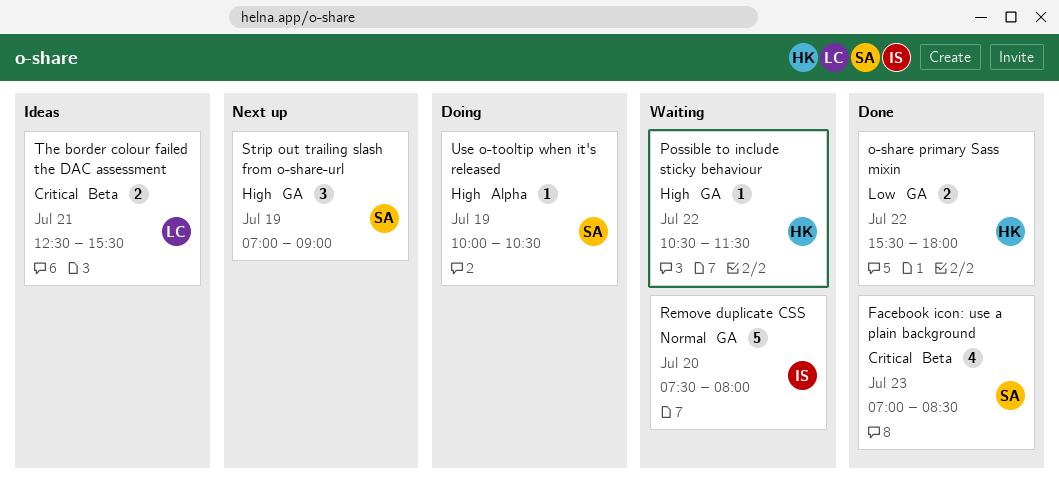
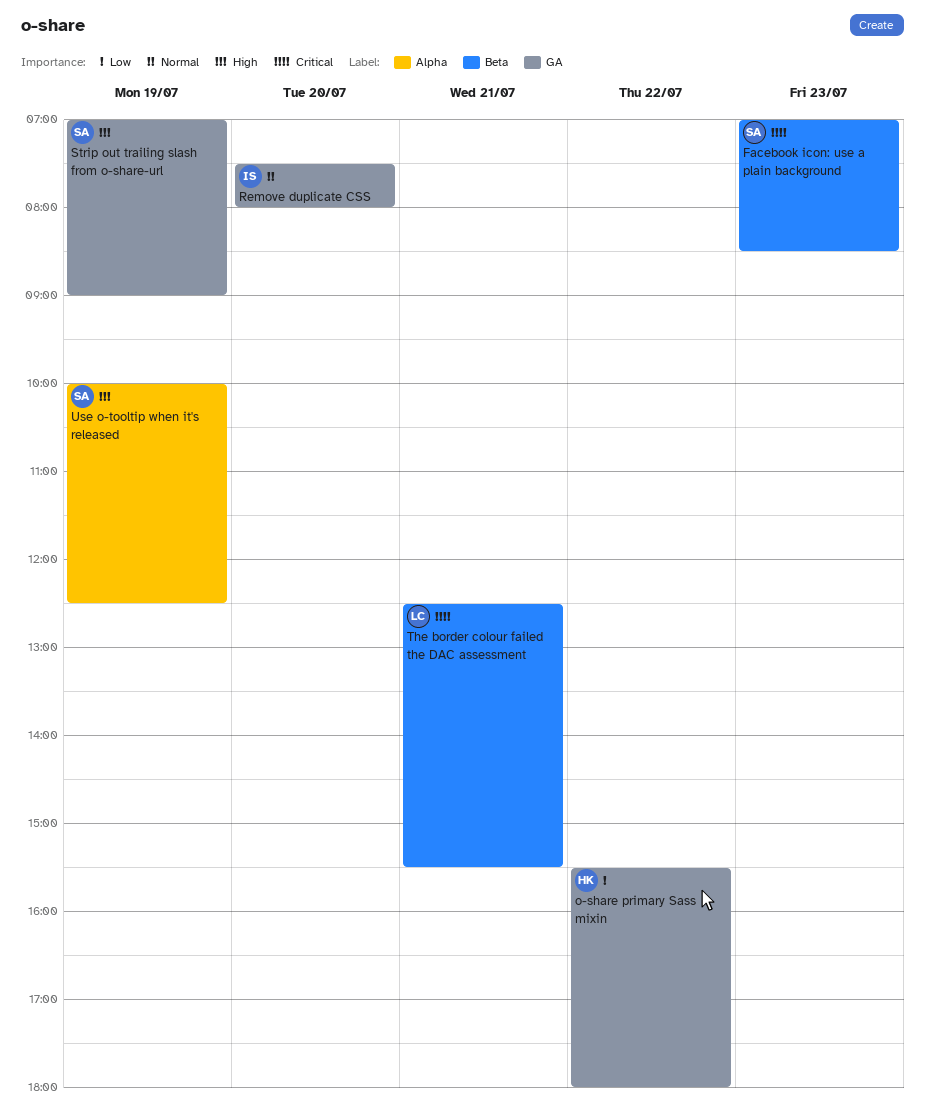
Possible to include sticky behaviour: present -> none
Use o-tooltip when it's released, ends: 10:30 -> 12:30

